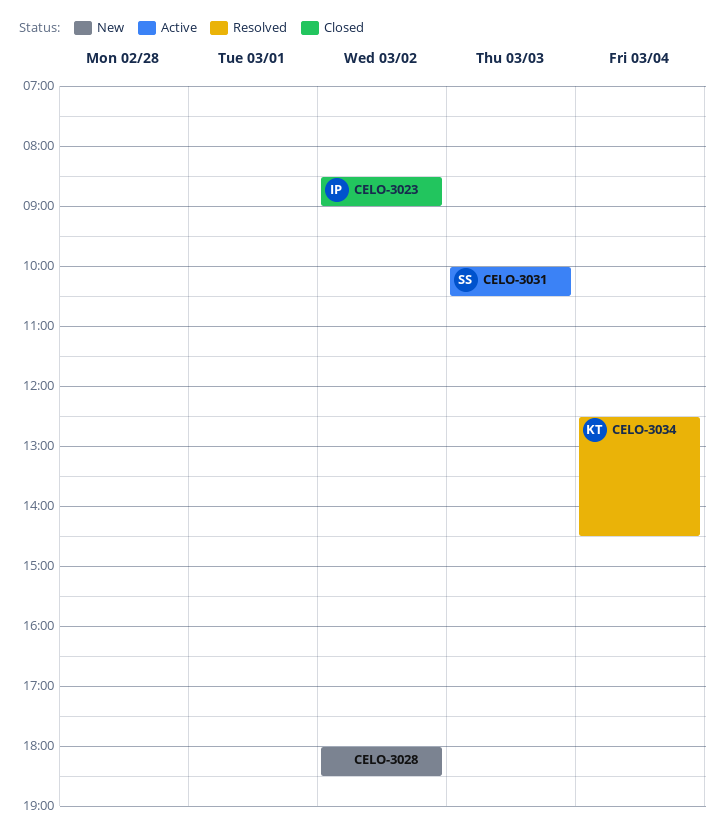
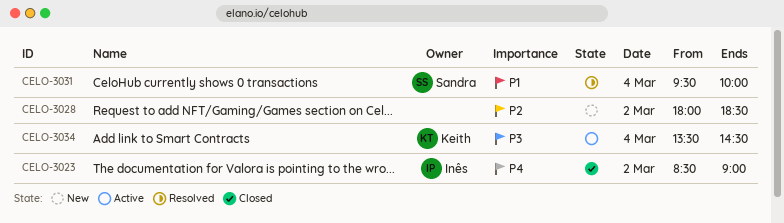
CELO-3031, status: Active -> Resolved
CELO-3031, day: Mar 3 -> Mar 4
CELO-3031, begins: 10:00 -> 09:30
CELO-3031, ends: 10:30 -> 10:00
CELO-3034, status: Resolved -> Active
CELO-3034, begins: 12:30 -> 13:30

